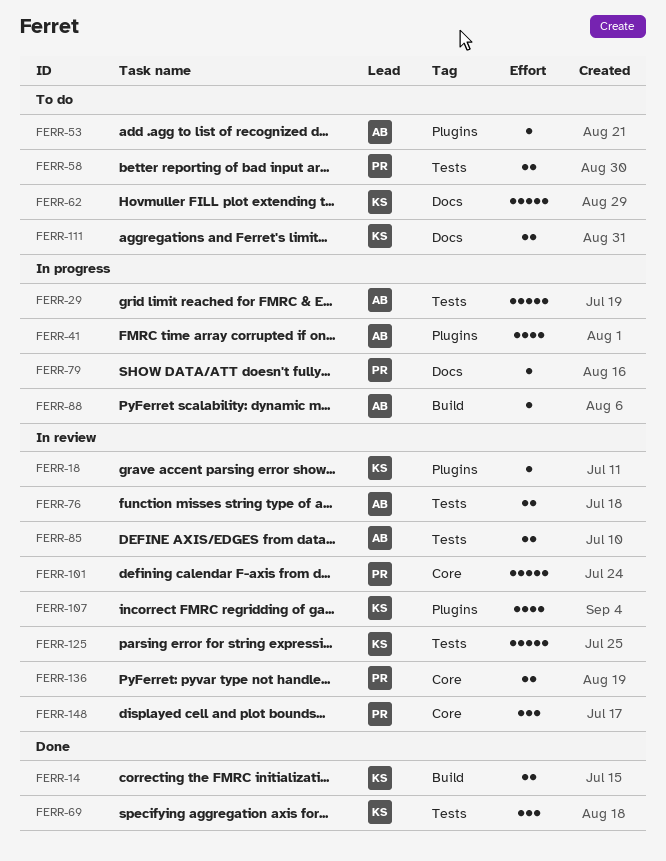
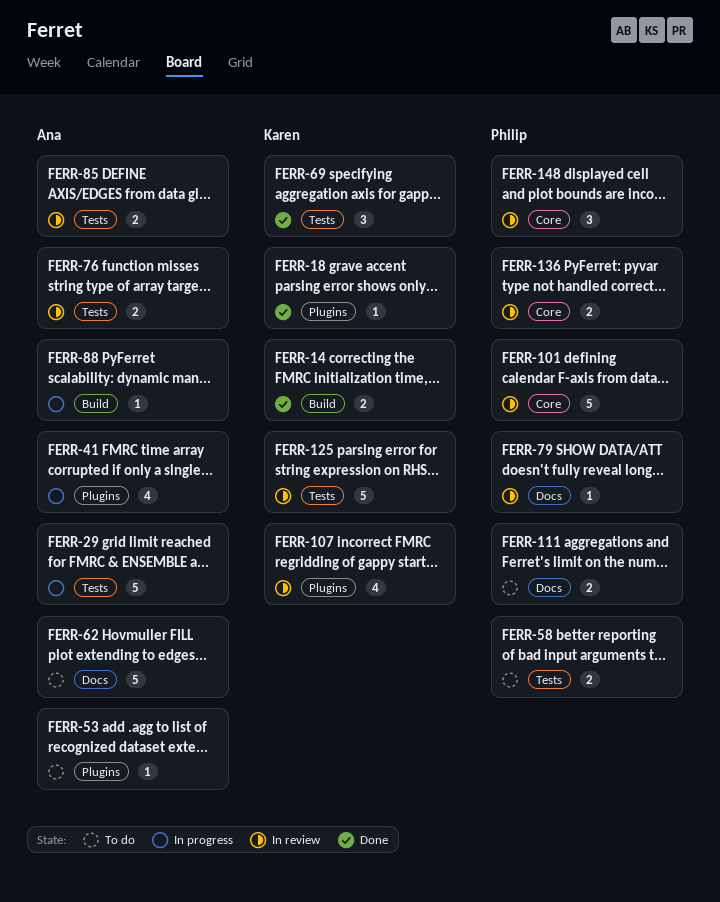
FERR-18, status: In review -> Done
FERR-62, owner: Karen -> Ana
FERR-79, status: In progress -> In review
FERR-111, owner: Karen -> Philip

